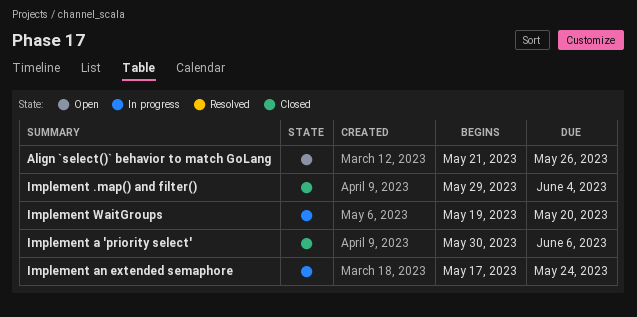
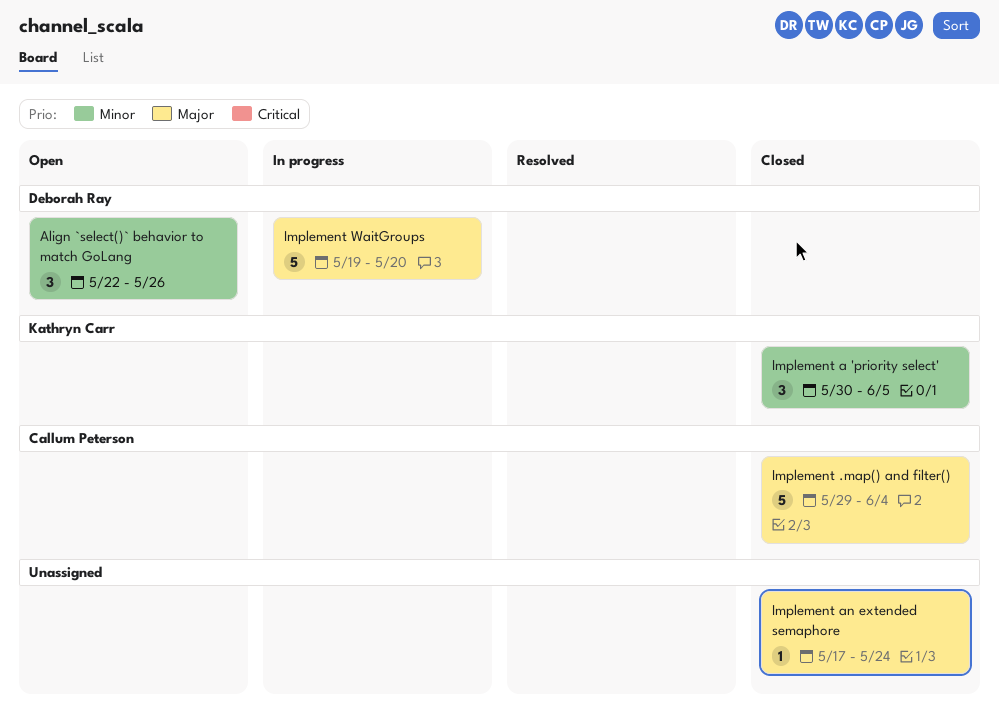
Align `select()` behavior to match GoLang, start: May 21 -> May 22
Implement a 'priority select', due: Jun 6 -> Jun 5
Implement an extended semaphore, status: In progress -> Closed

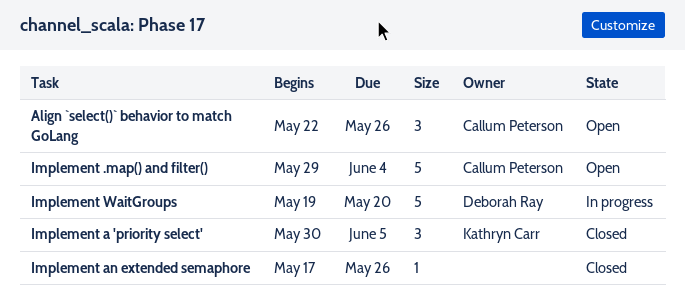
Align `select()` behavior to match GoLang, owner: Deborah Ray -> Callum Peterson
Implement .map() and filter(), status: Closed -> Open
Implement an extended semaphore, due: May 24 -> May 26

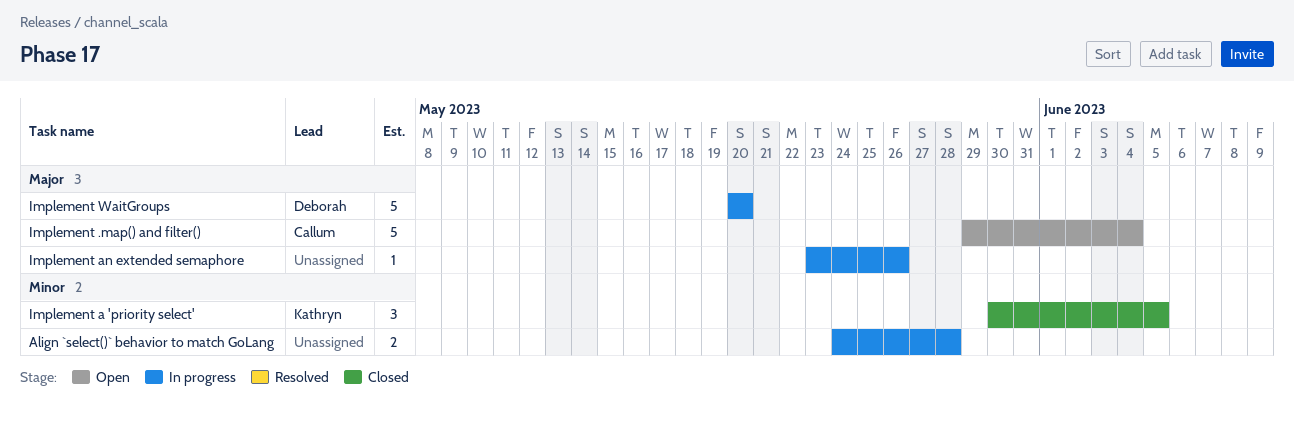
Align `select()` behavior to match GoLang, status: Open -> In progress
Align `select()` behavior to match GoLang, owner: Callum Peterson -> none
Align `select()` behavior to match GoLang, estimate: 3 -> 2
Align `select()` behavior to match GoLang, start: May 22 -> May 24
Align `select()` behavior to match GoLang, due: May 26 -> May 28
Implement an extended semaphore, status: Closed -> In progress
Implement an extended semaphore, start: May 17 -> May 23
Implement WaitGroups, start: May 19 -> May 20

